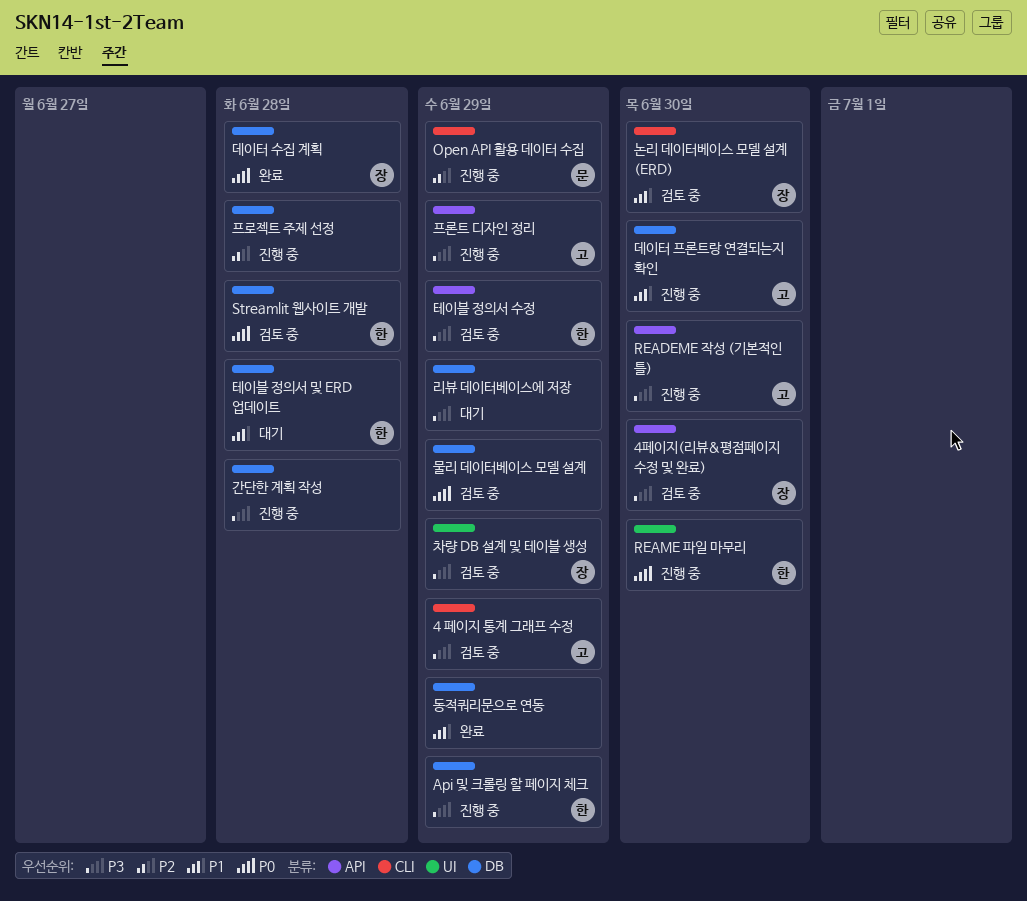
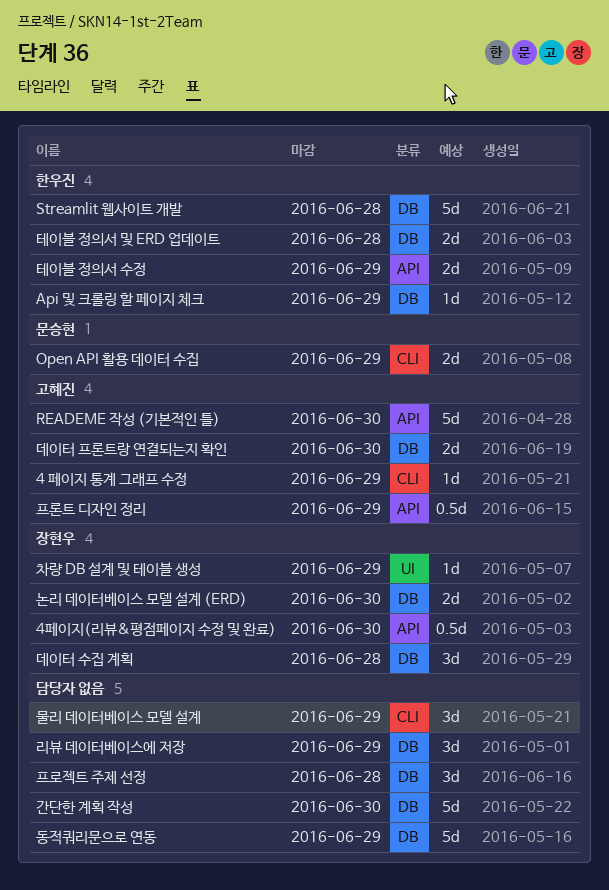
REAME 파일 마무리: present -> none
간단한 계획 작성, due: Jun 28 -> Jun 30
논리 데이터베이스 모델 설계 (ERD), label: CLI -> DB
물리 데이터베이스 모델 설계, label: DB -> CLI

